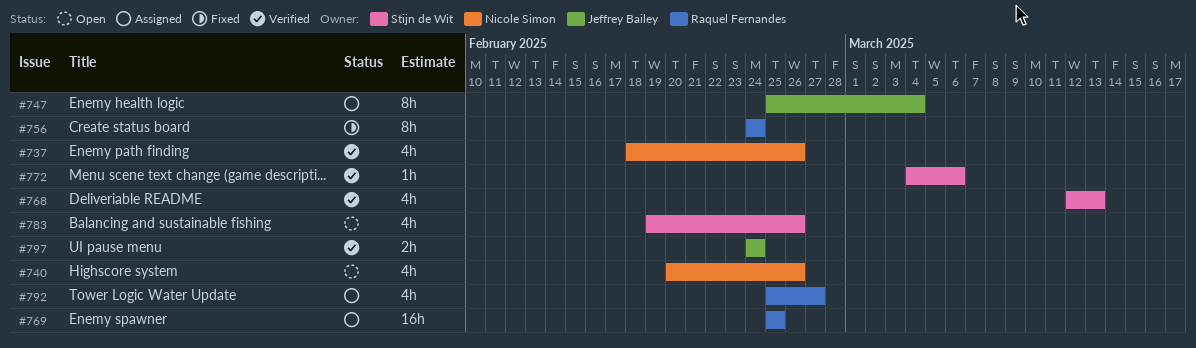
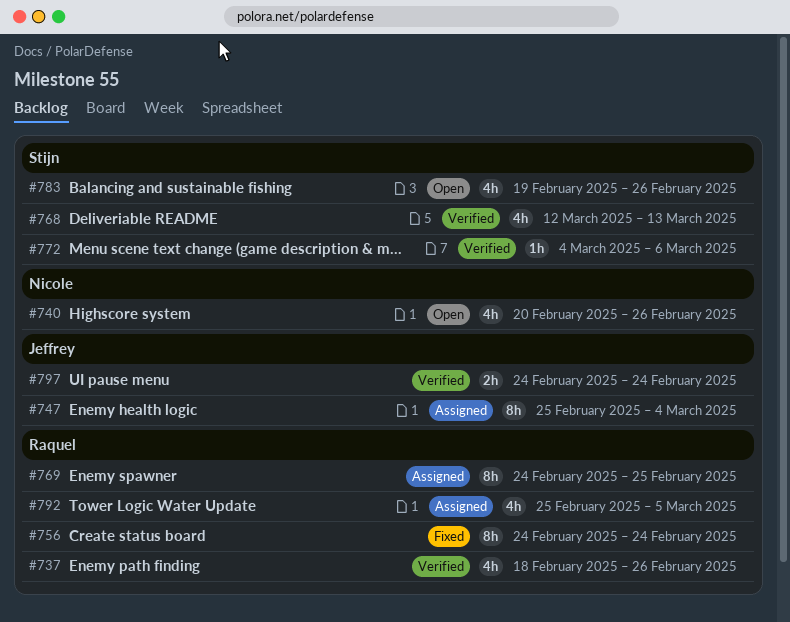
#737, owner: Nicole Simon -> Raquel Fernandes
#769, estimate: 16h -> 8h
#769, start: Feb 25 -> Feb 24
#792, due: Feb 27 -> Mar 5

